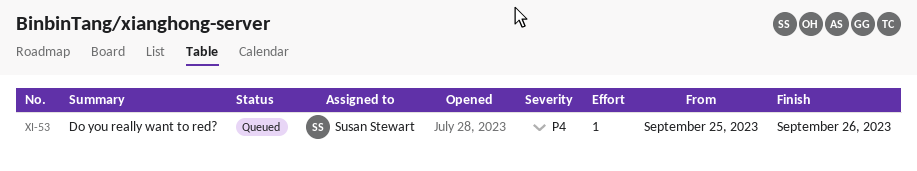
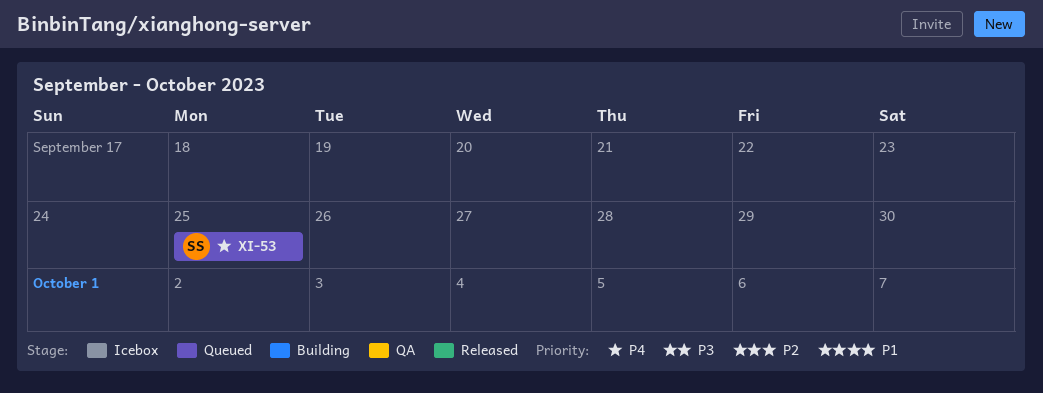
XI-53, due: Sep 26 -> Sep 25

